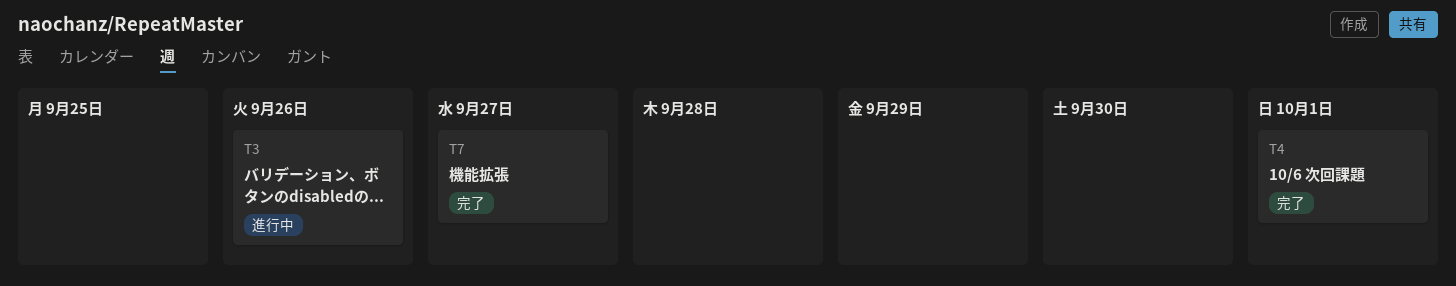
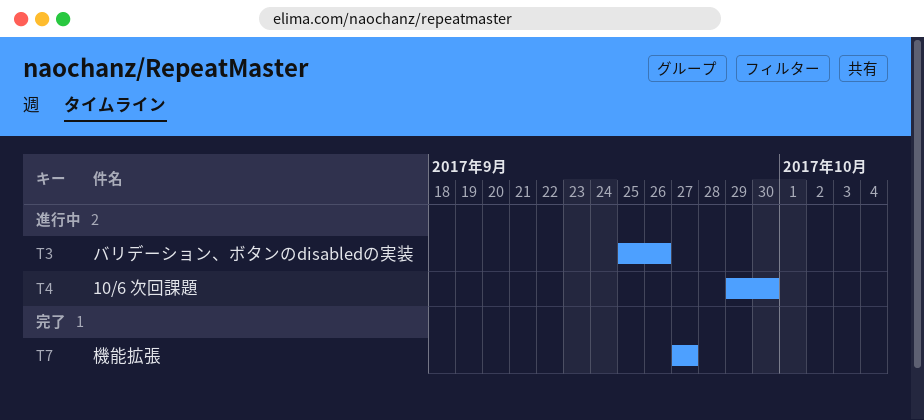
T4, status: 完了 -> 進行中
T4, due: Oct 1 -> Sep 30

